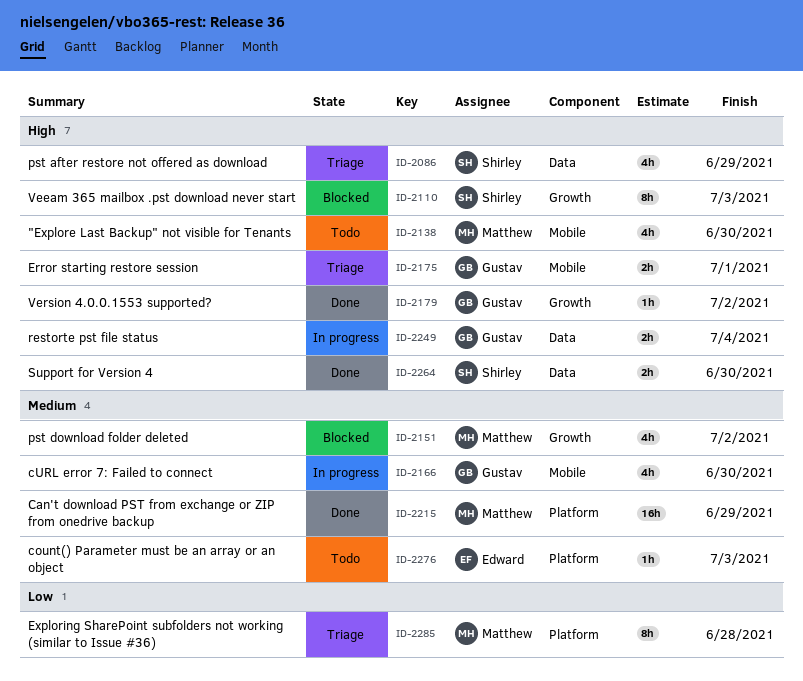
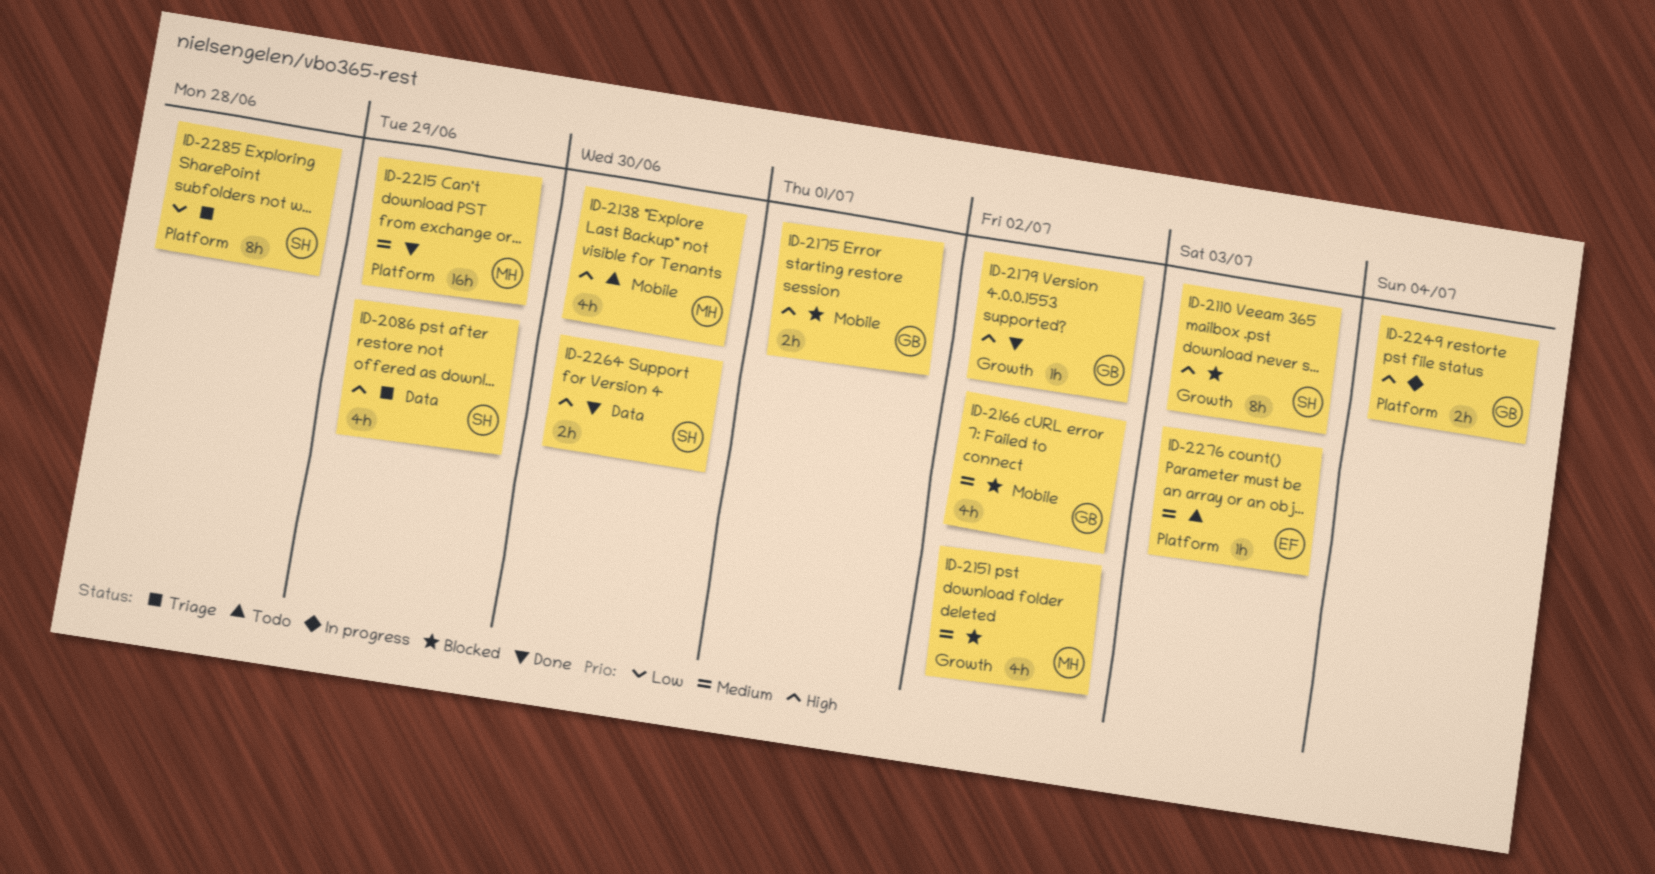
ID-2166, status: In progress -> Blocked
ID-2166, due: Jun 30 -> Jul 2
ID-2175, status: Triage -> Blocked
ID-2249, label: Data -> Platform
ID-2285, owner: Matthew -> Shirley

